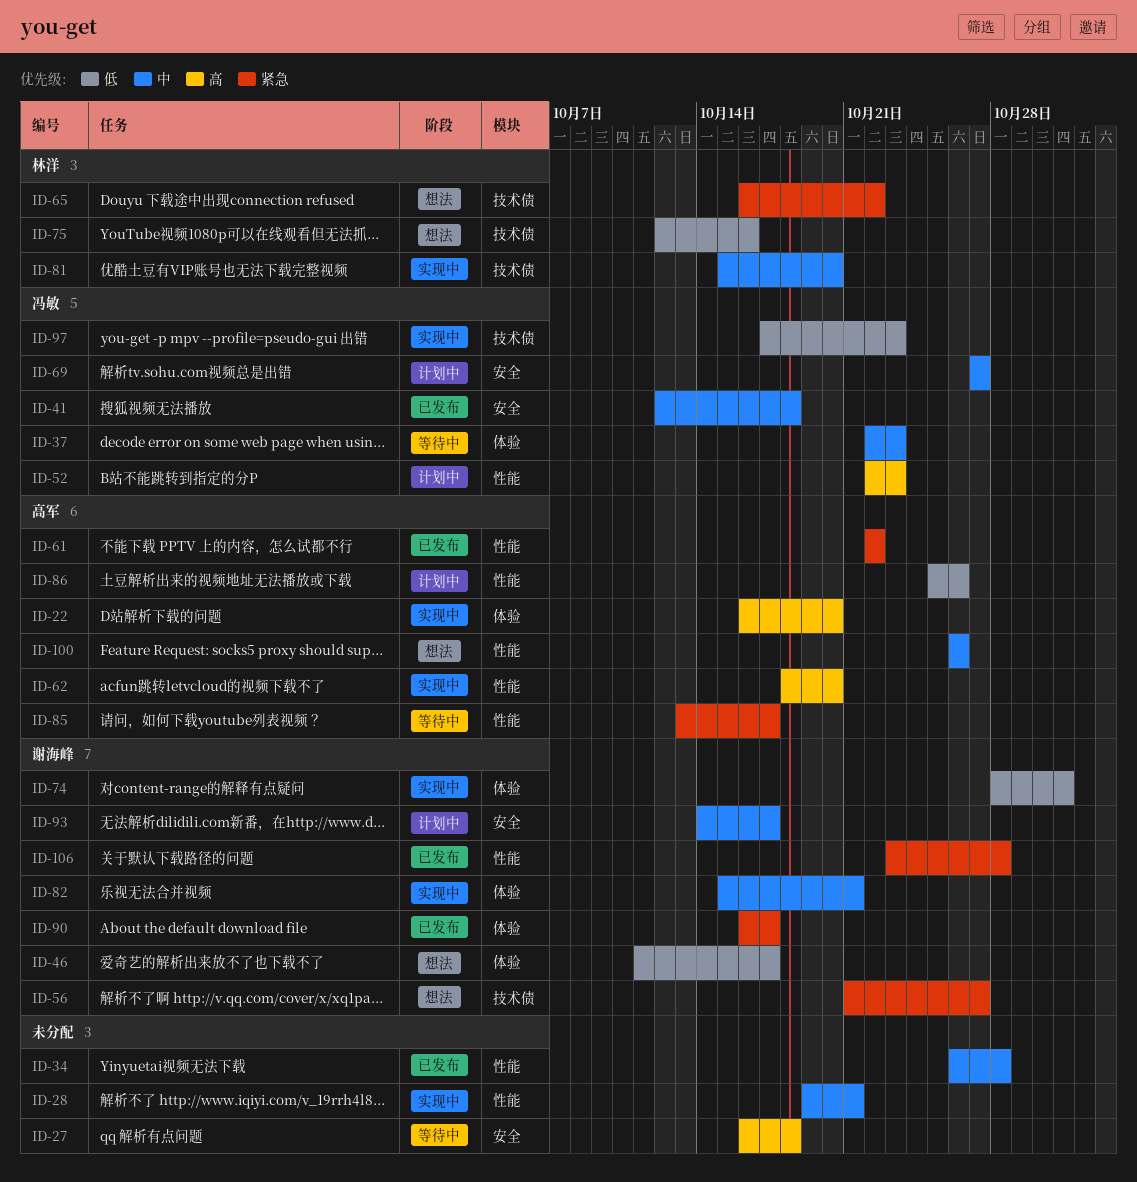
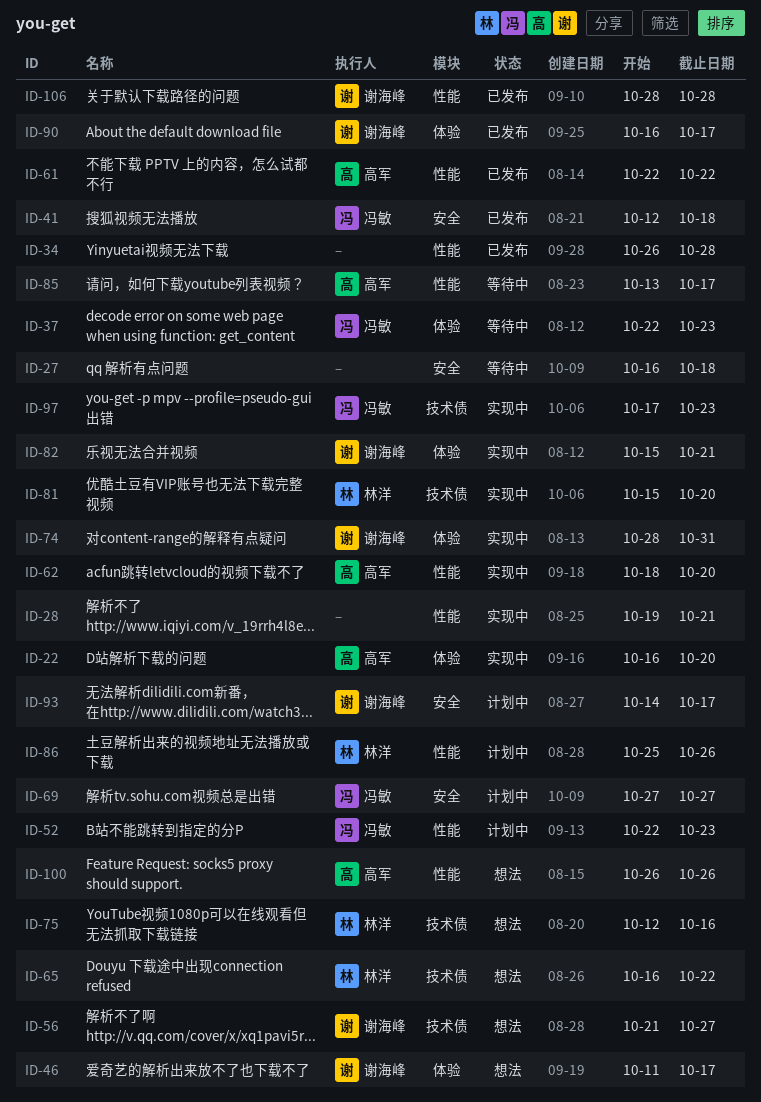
ID-86, owner: 高军 -> 林洋
ID-106, start: Oct 23 -> Oct 28

